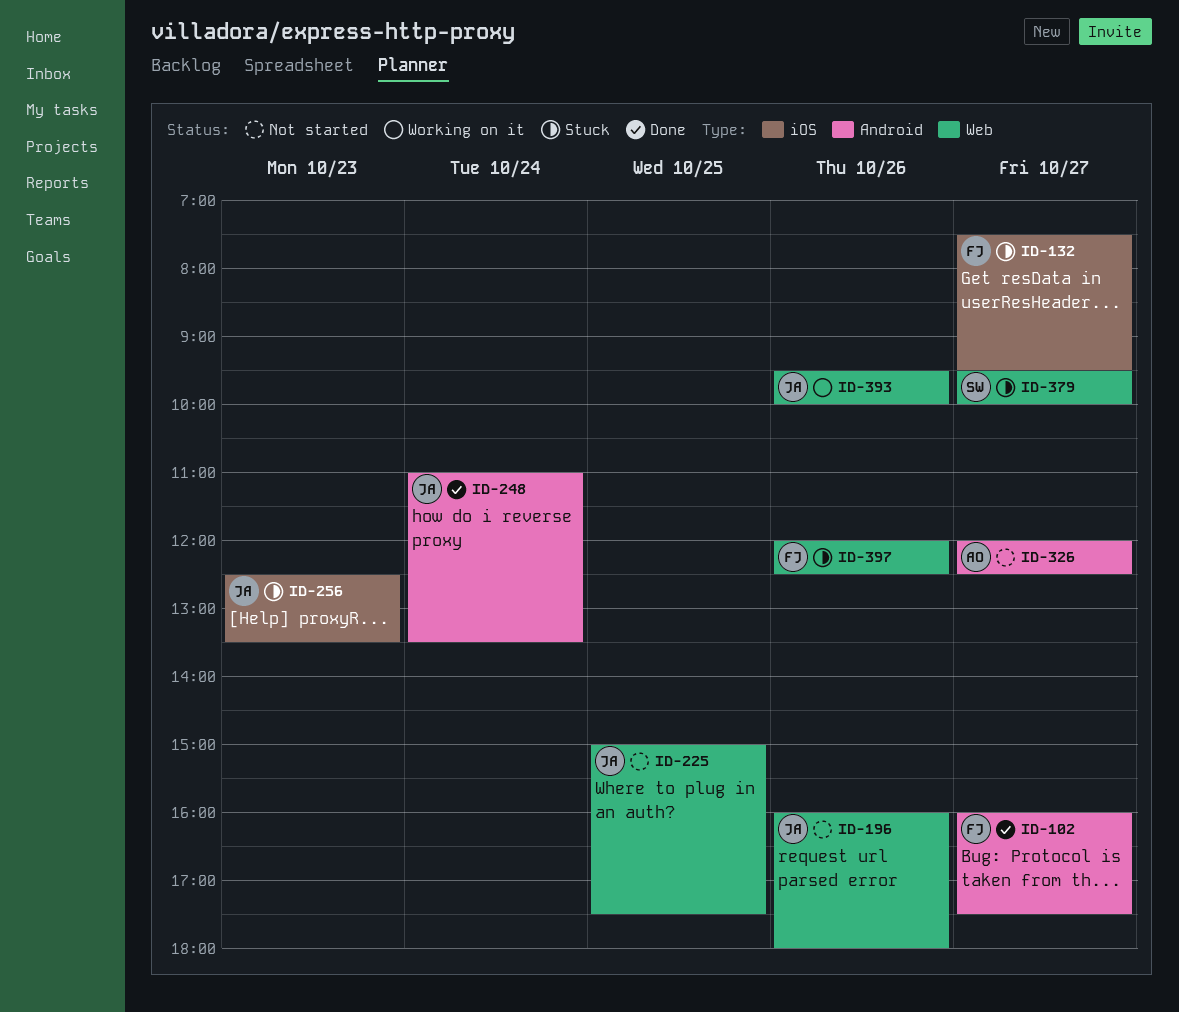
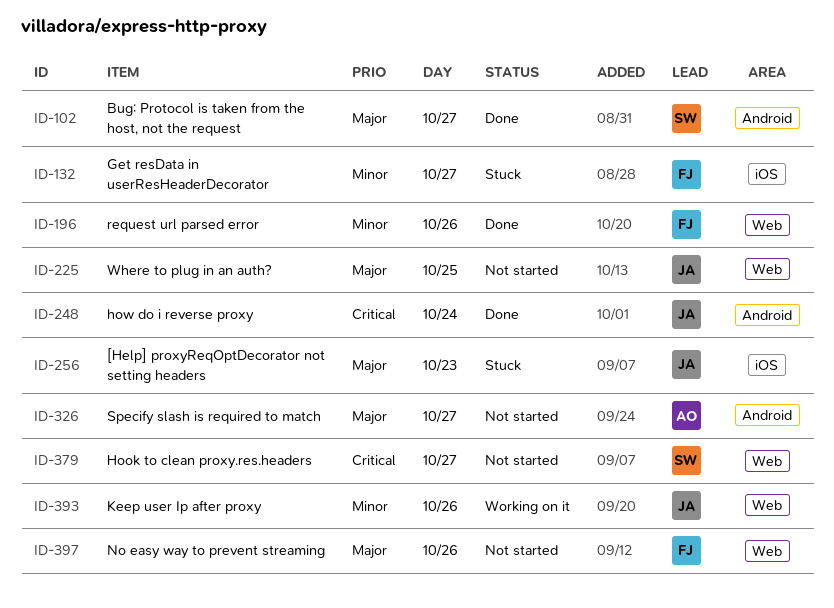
ID-102, owner: FJ -> SW
ID-196, status: Not started -> Done
ID-196, owner: JA -> FJ
ID-379, status: Stuck -> Not started
ID-397, status: Stuck -> Not started

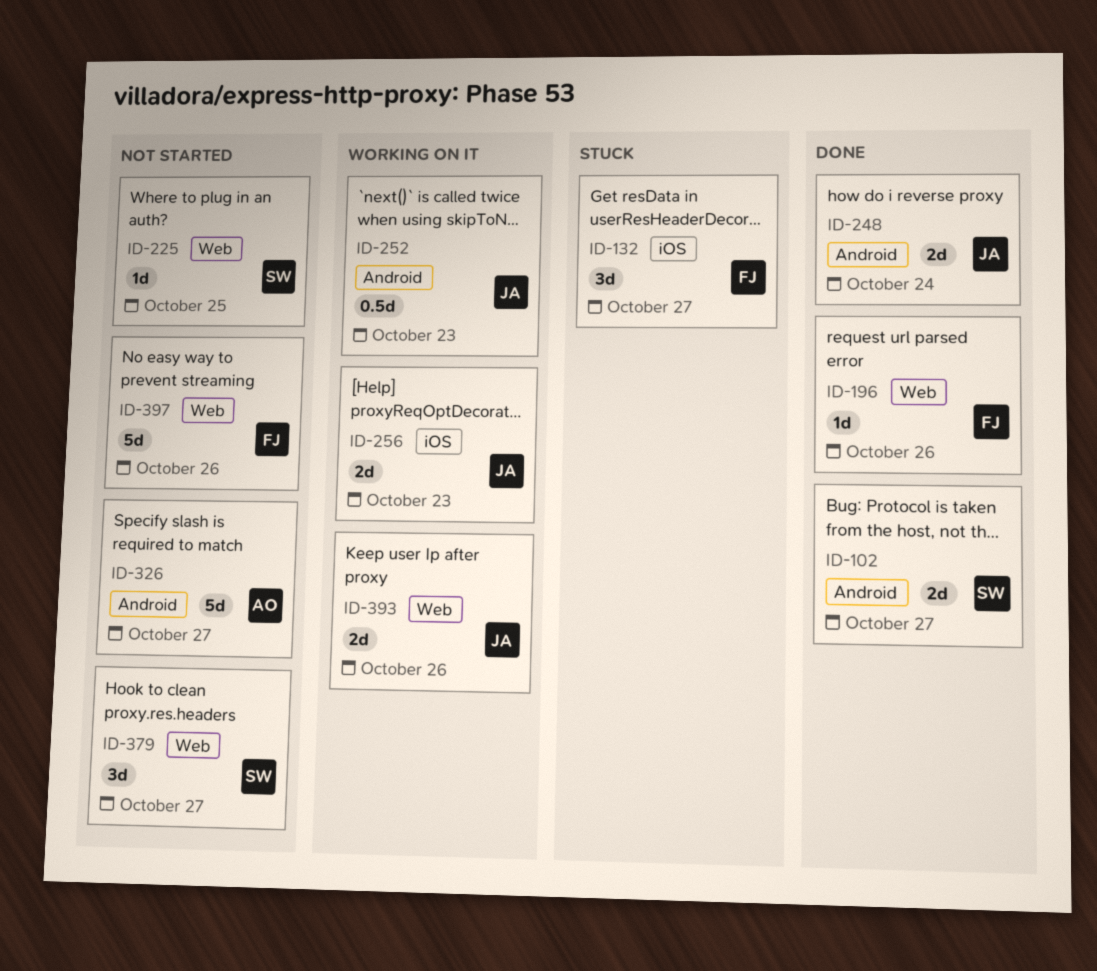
ID-225, owner: JA -> SW
ID-252: none -> present
ID-256, status: Stuck -> Working on it

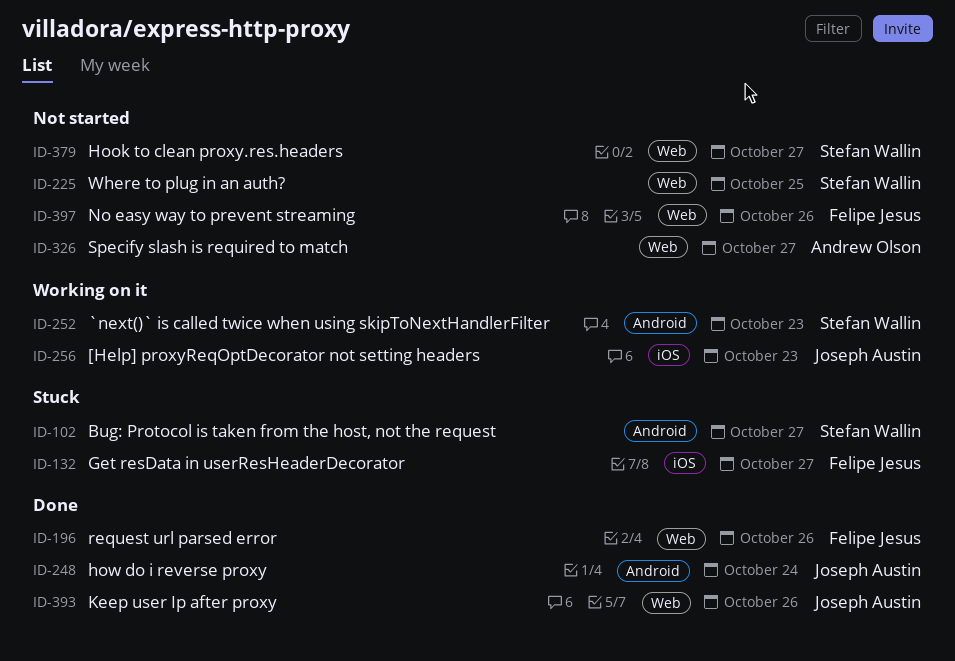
ID-102, status: Done -> Stuck
ID-252, owner: Joseph Austin -> Stefan Wallin
ID-326, label: Android -> Web
ID-393, status: Working on it -> Done

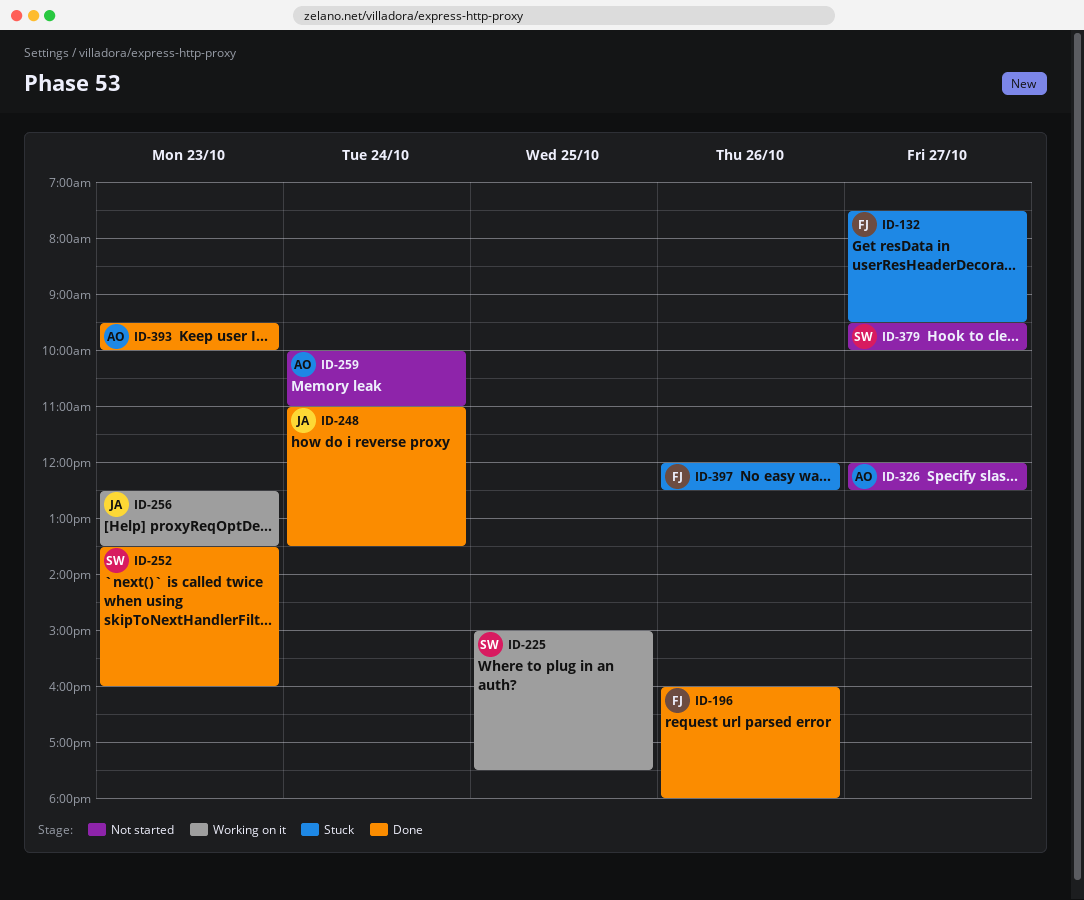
ID-102: present -> none
ID-225, status: Not started -> Working on it
ID-252, status: Working on it -> Done
ID-259: none -> present
ID-393, owner: Joseph Austin -> Andrew Olson
ID-393, day: Oct 26 -> Oct 23
ID-397, status: Not started -> Stuck

